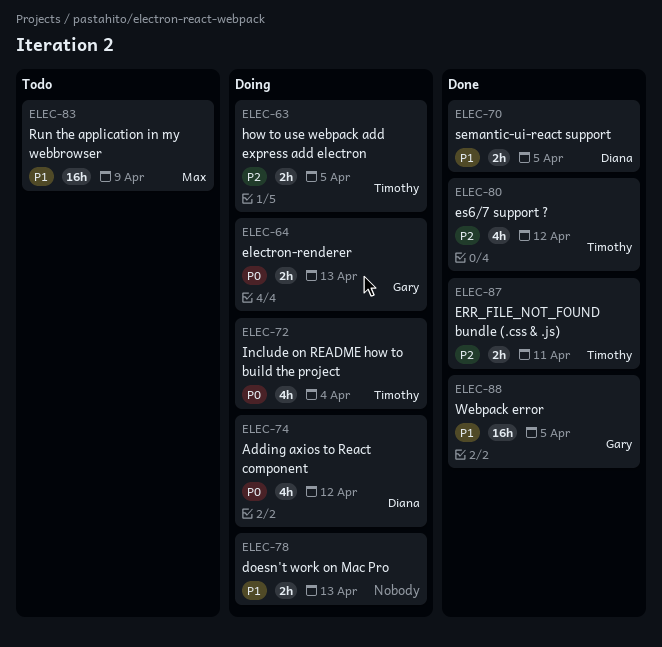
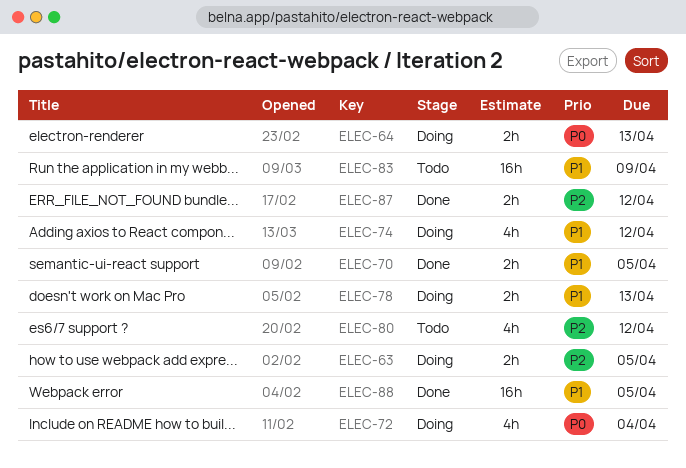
ELEC-74, priority: P0 -> P1
ELEC-80, status: Done -> Todo
ELEC-87, due: Apr 11 -> Apr 12

